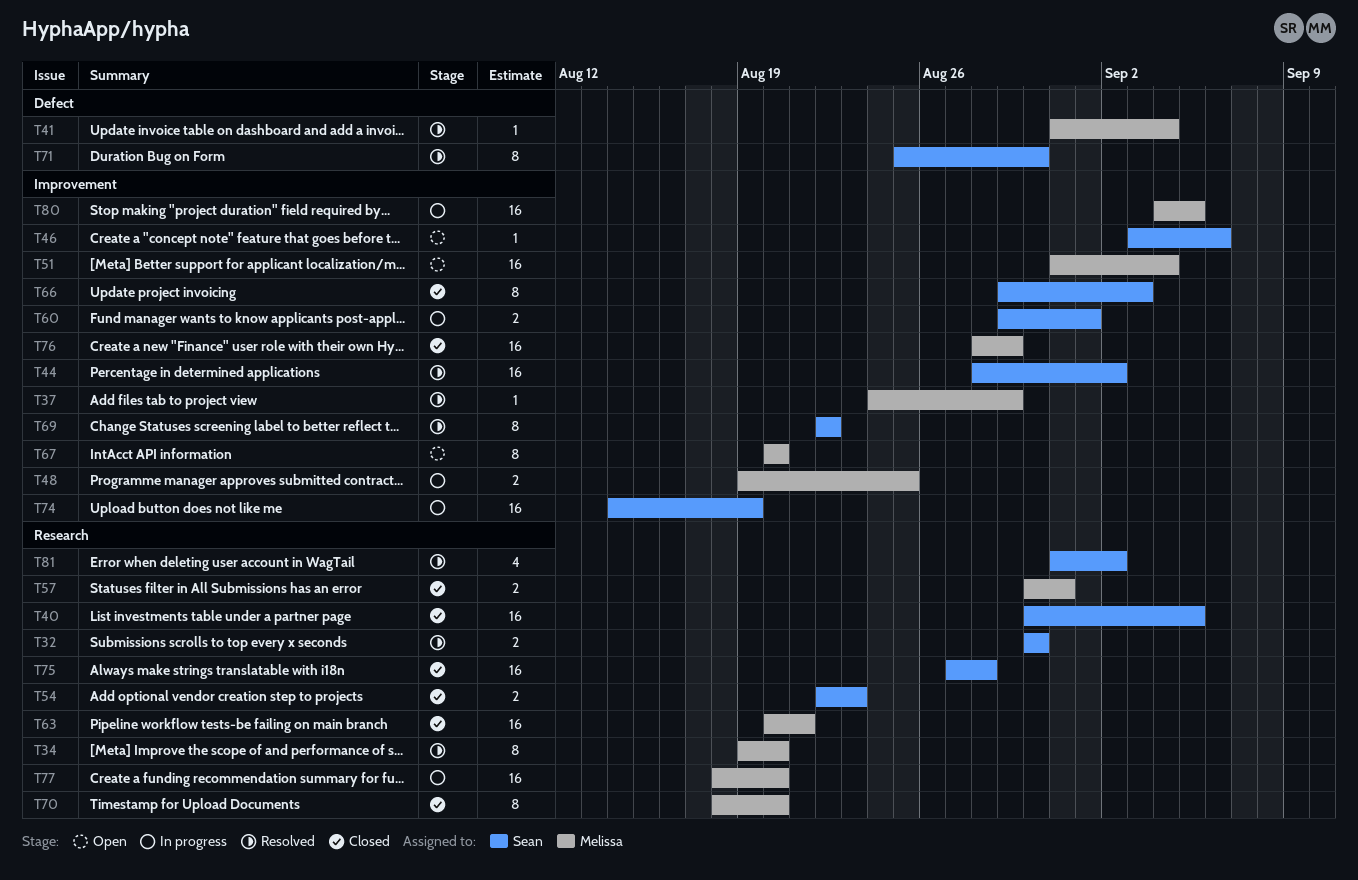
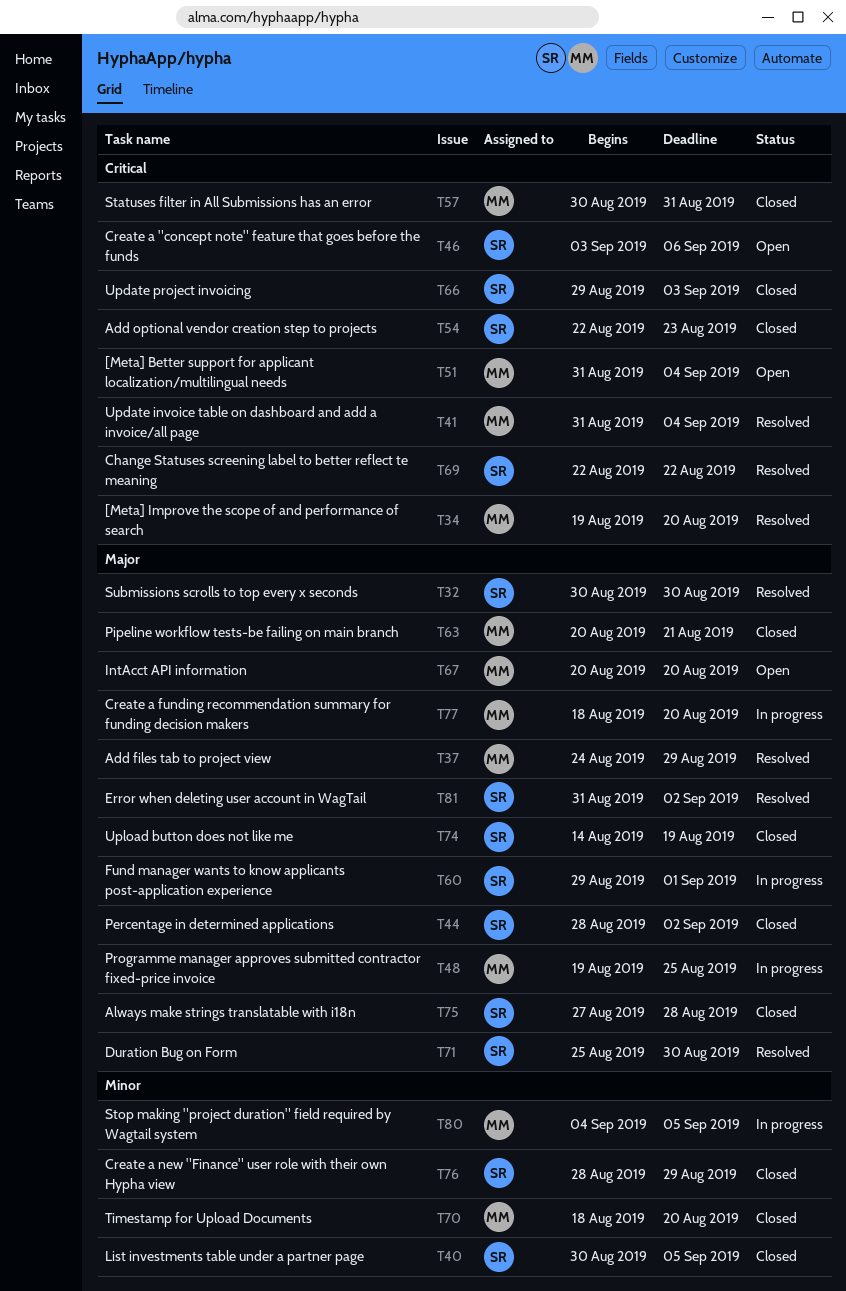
T44, status: Resolved -> Closed
T74, status: In progress -> Closed
T76, owner: Melissa -> Sean

